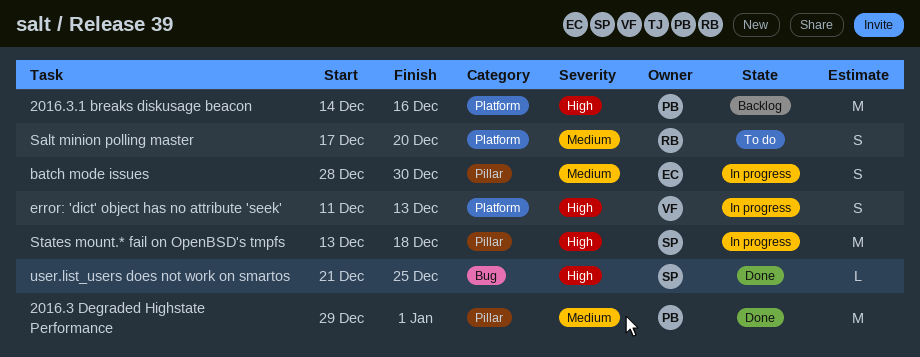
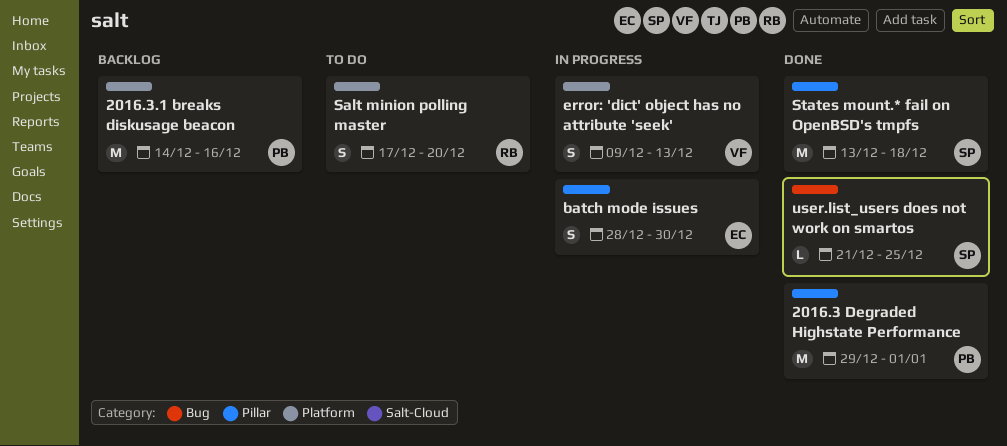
error: 'dict' object has no attribute 'seek', start: Dec 11 -> Dec 9
States mount.* fail on OpenBSD's tmpfs, status: In progress -> Done

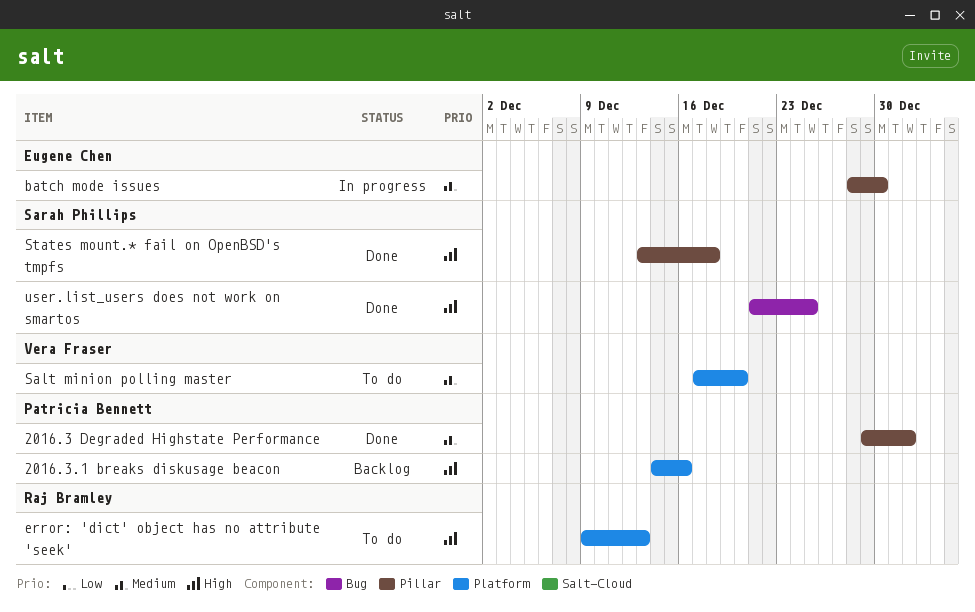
error: 'dict' object has no attribute 'seek', status: In progress -> To do
error: 'dict' object has no attribute 'seek', owner: Vera Fraser -> Raj Bramley
Salt minion polling master, owner: Raj Bramley -> Vera Fraser

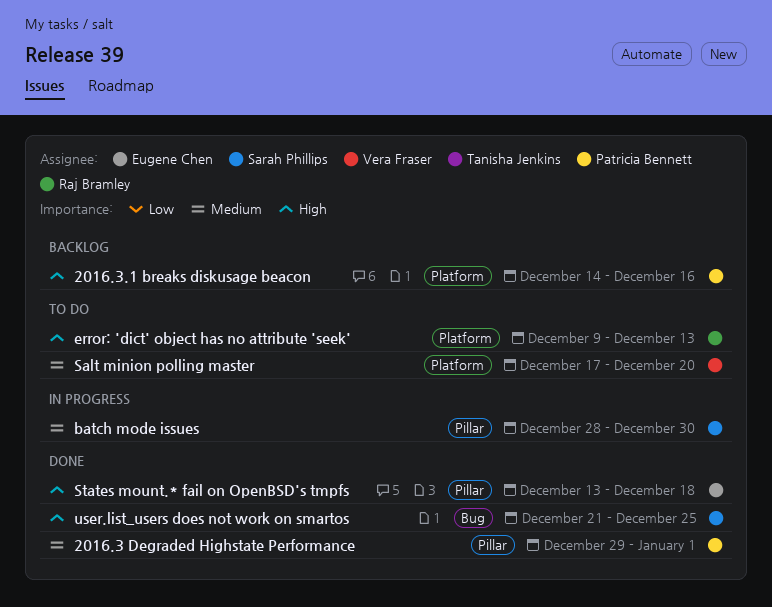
batch mode issues, owner: Eugene Chen -> Sarah Phillips
States mount.* fail on OpenBSD's tmpfs, owner: Sarah Phillips -> Eugene Chen

